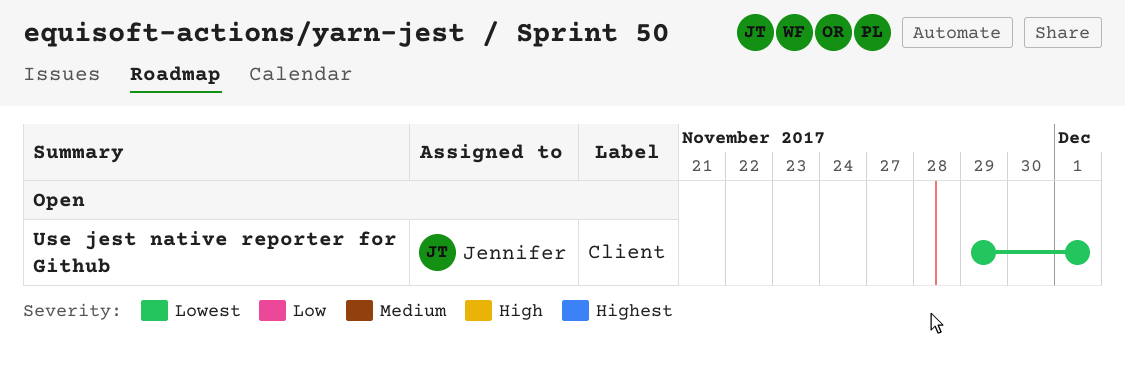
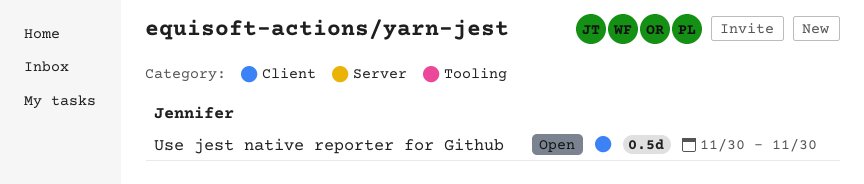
Use jest native reporter for Github, start: Nov 29 -> Nov 30
Use jest native reporter for Github, due: Dec 1 -> Nov 30

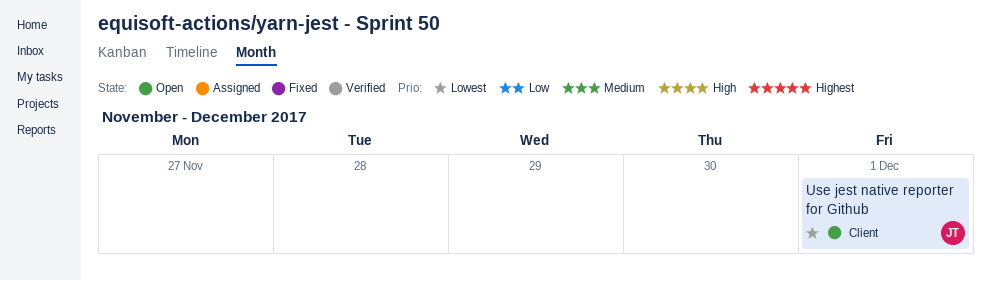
Use jest native reporter for Github, due: Nov 30 -> Dec 1

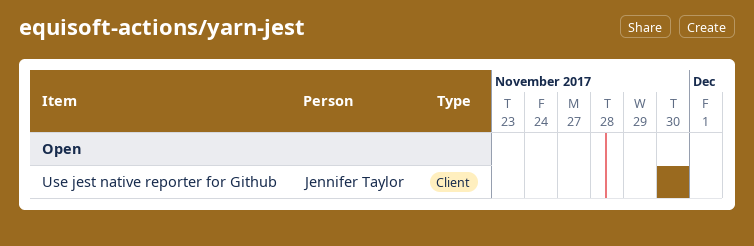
Use jest native reporter for Github, due: Dec 1 -> Nov 30

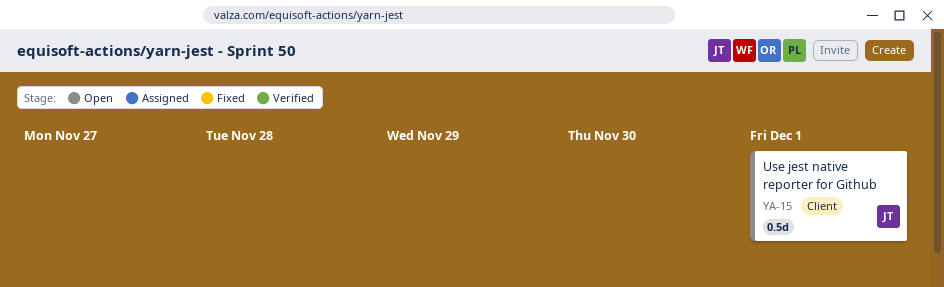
Use jest native reporter for Github, due: Nov 30 -> Dec 1

